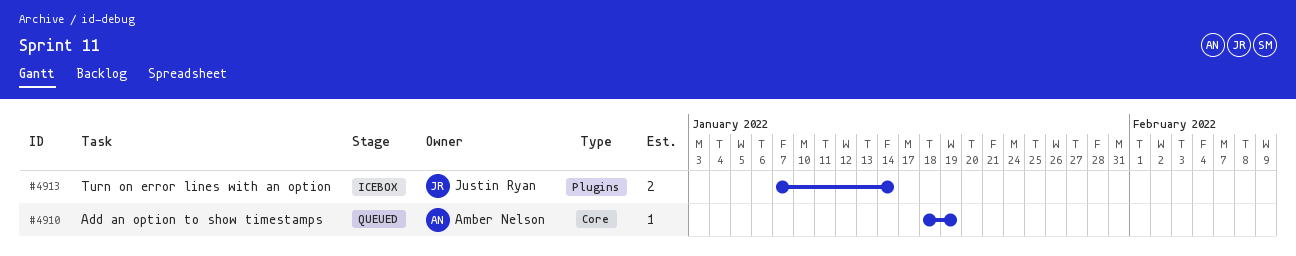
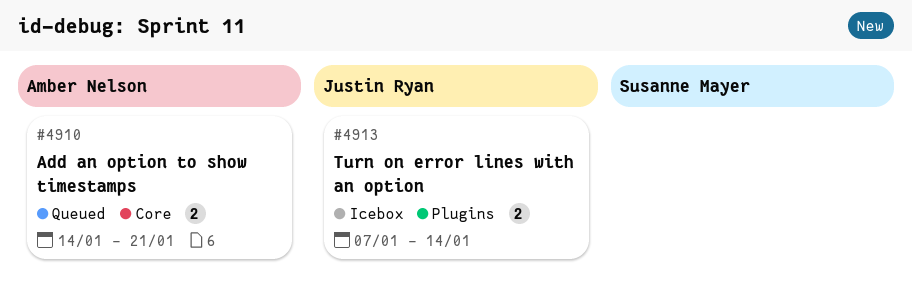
#4910, estimate: 1 -> 2
#4910, start: Jan 18 -> Jan 14
#4910, due: Jan 19 -> Jan 21

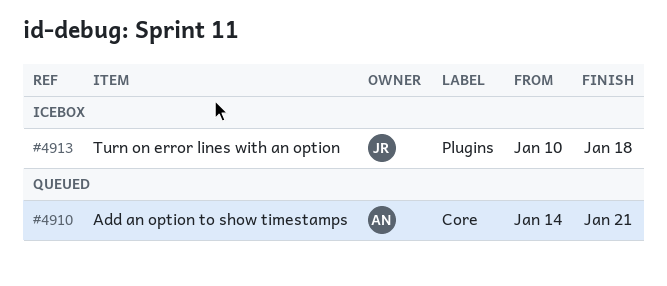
#4913, start: Jan 7 -> Jan 10
#4913, due: Jan 14 -> Jan 18

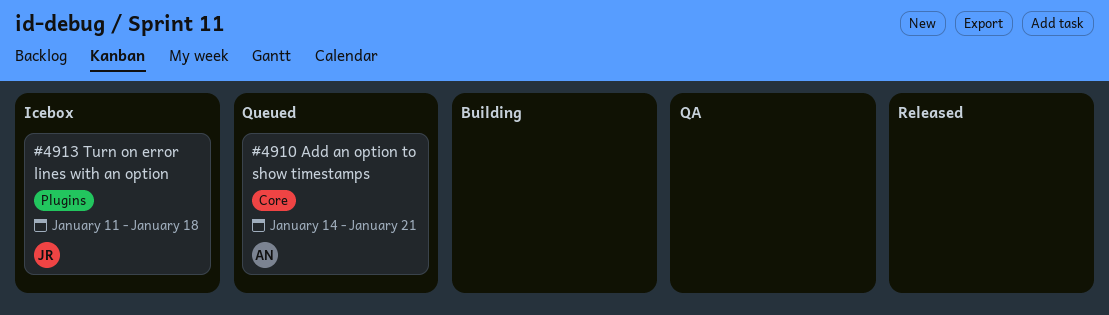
#4913, start: Jan 10 -> Jan 11

